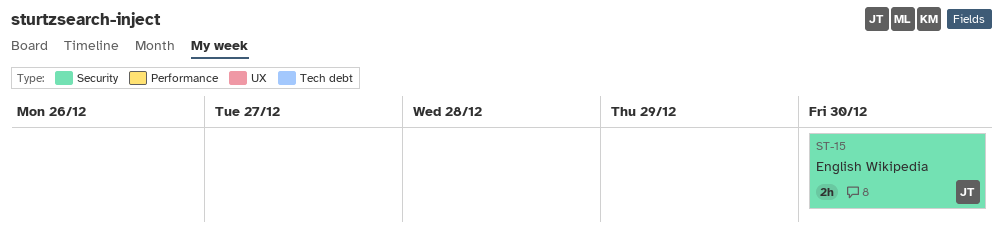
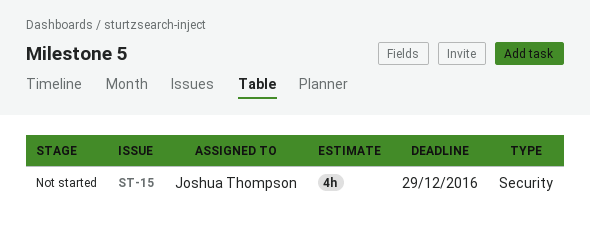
ST-15, estimate: 2h -> 4h
ST-15, due: Dec 30 -> Dec 29

